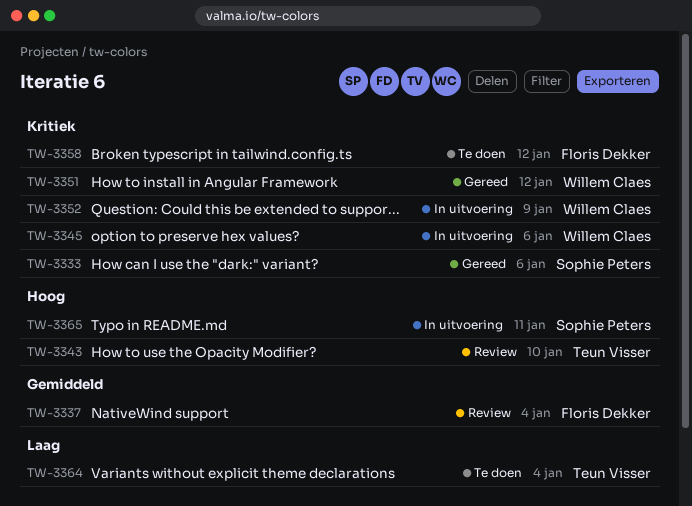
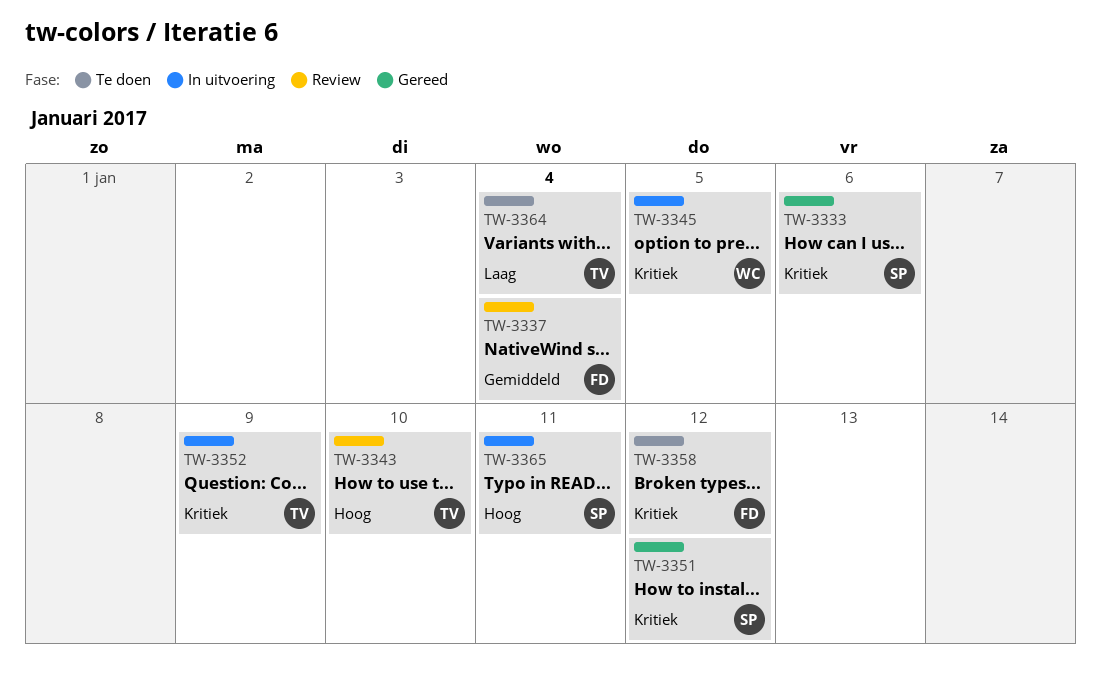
TW-3345, due: Jan 6 -> Jan 5
TW-3351, owner: Willem Claes -> Sophie Peters
TW-3352, owner: Willem Claes -> Teun Visser

